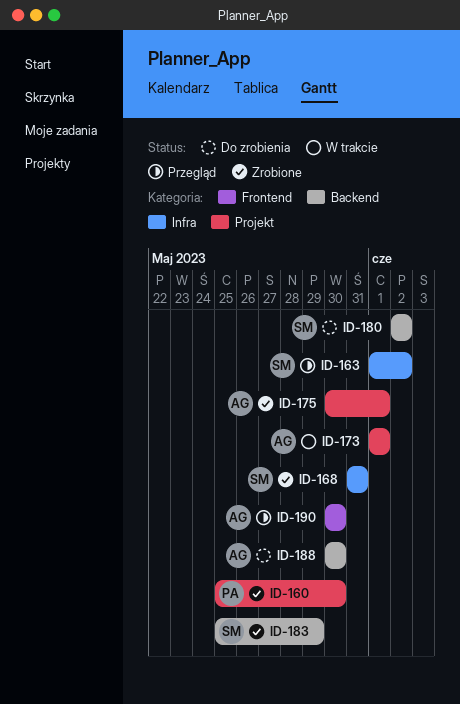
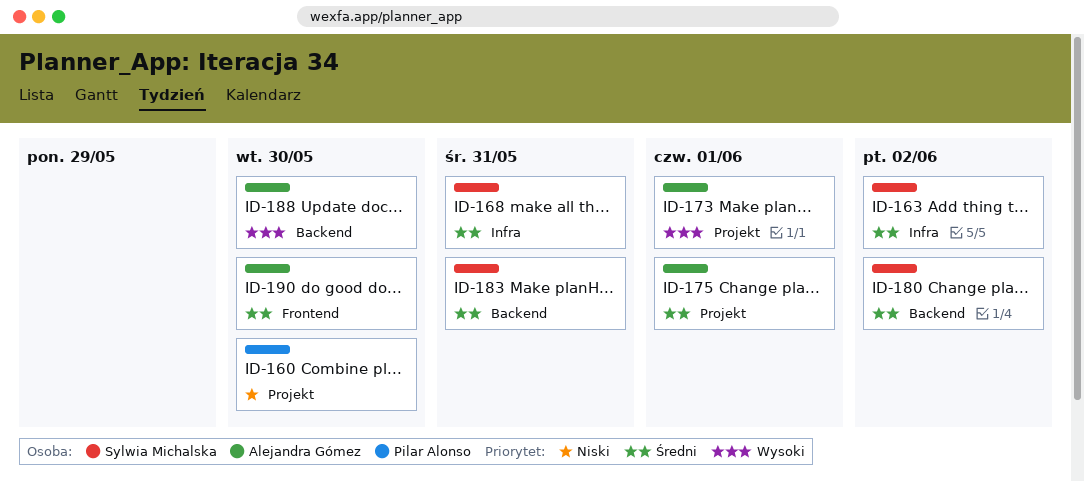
ID-183, due: May 29 -> May 31

